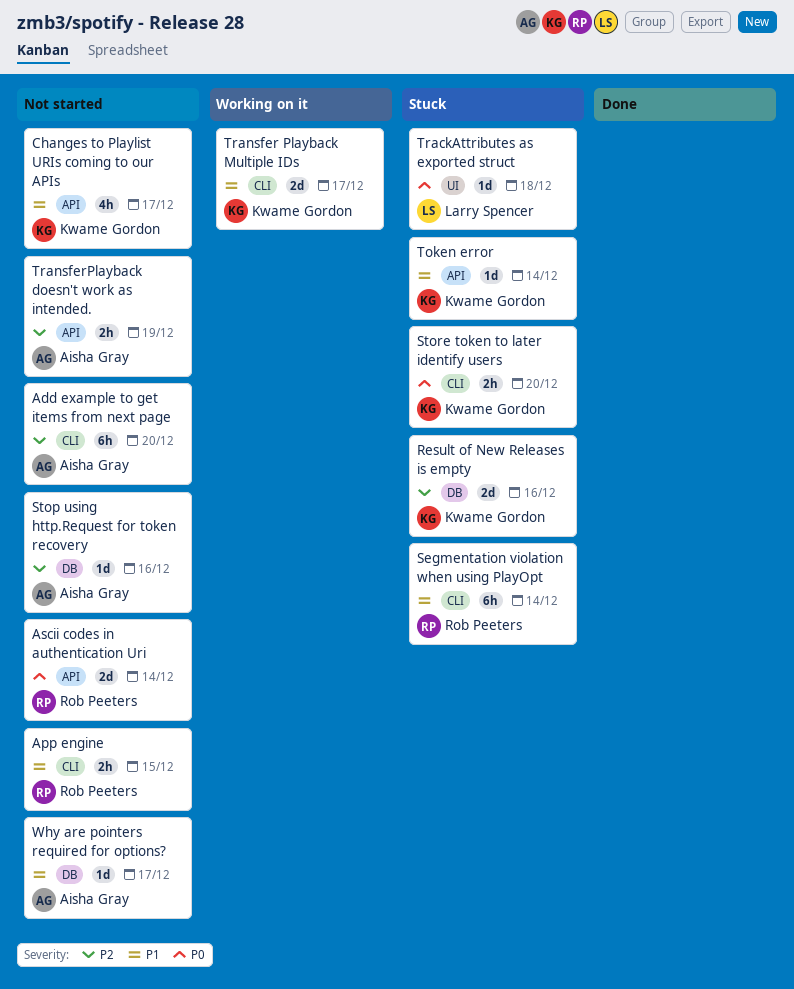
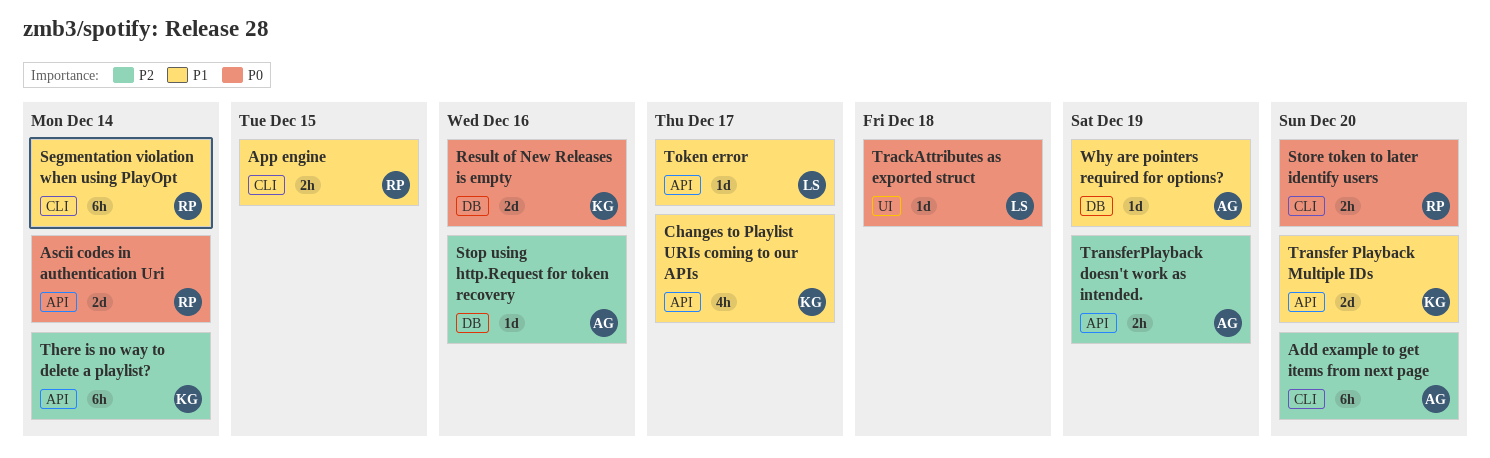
Result of New Releases is empty, priority: P2 -> P0
Store token to later identify users, owner: Kwame Gordon -> Rob Peeters
There is no way to delete a playlist?: none -> present
Token error, owner: Kwame Gordon -> Larry Spencer
Token error, due: Dec 14 -> Dec 17
Transfer Playback Multiple IDs, label: CLI -> API
Transfer Playback Multiple IDs, due: Dec 17 -> Dec 20
Why are pointers required for options?, due: Dec 17 -> Dec 19

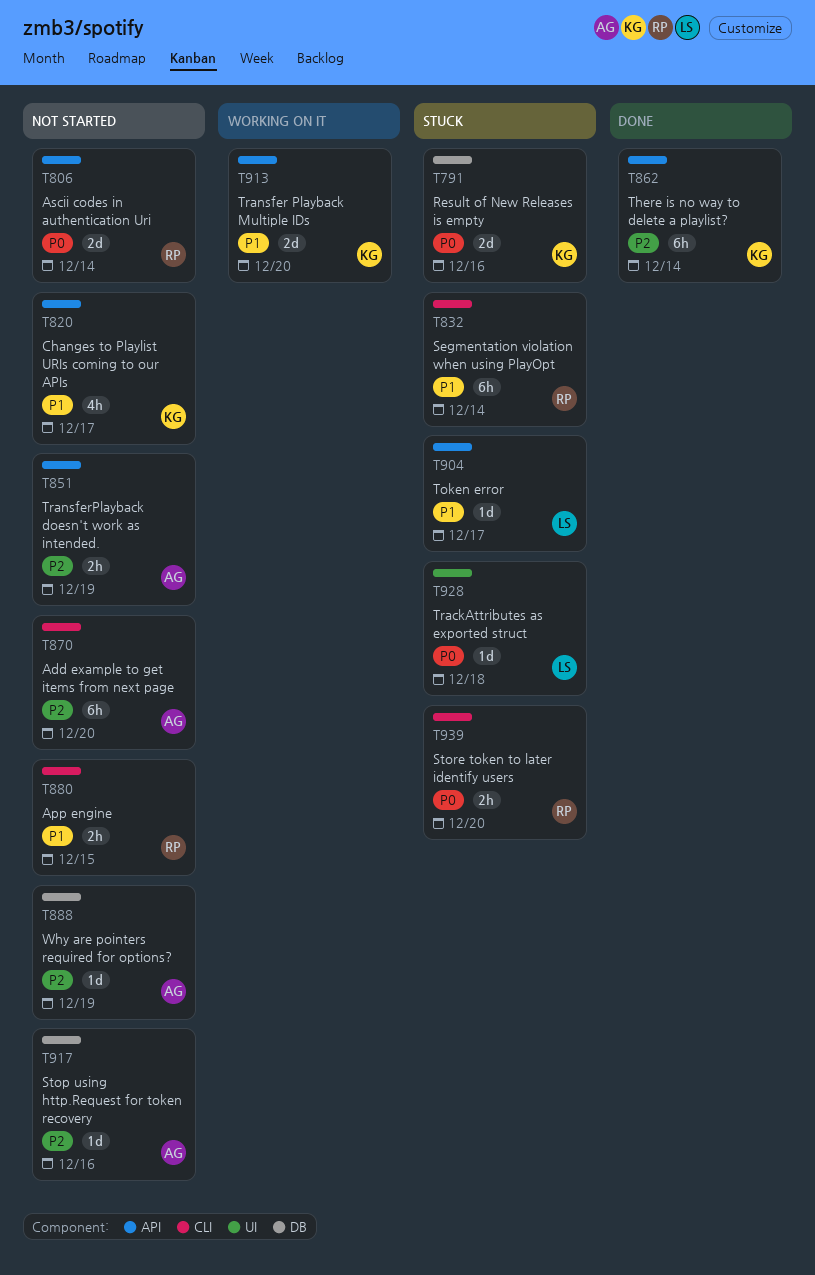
Why are pointers required for options?, priority: P1 -> P2

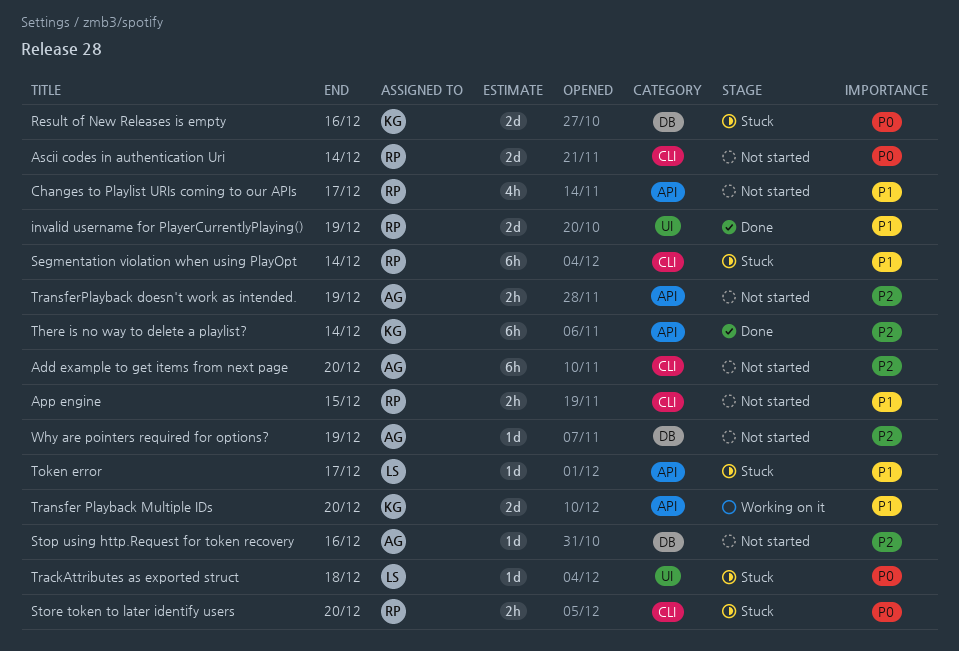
Ascii codes in authentication Uri, label: API -> CLI
Changes to Playlist URIs coming to our APIs, owner: KG -> RP
invalid username for PlayerCurrentlyPlaying(): none -> present

